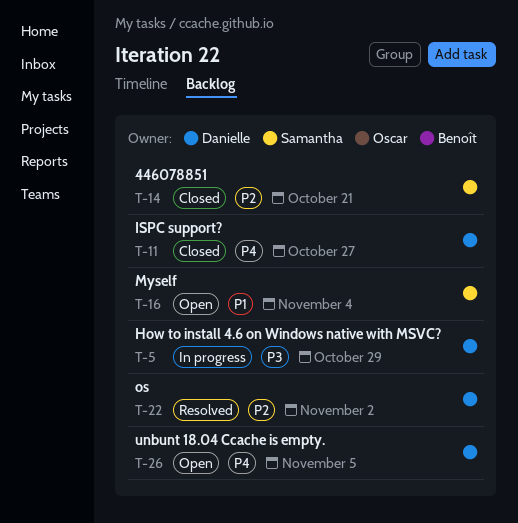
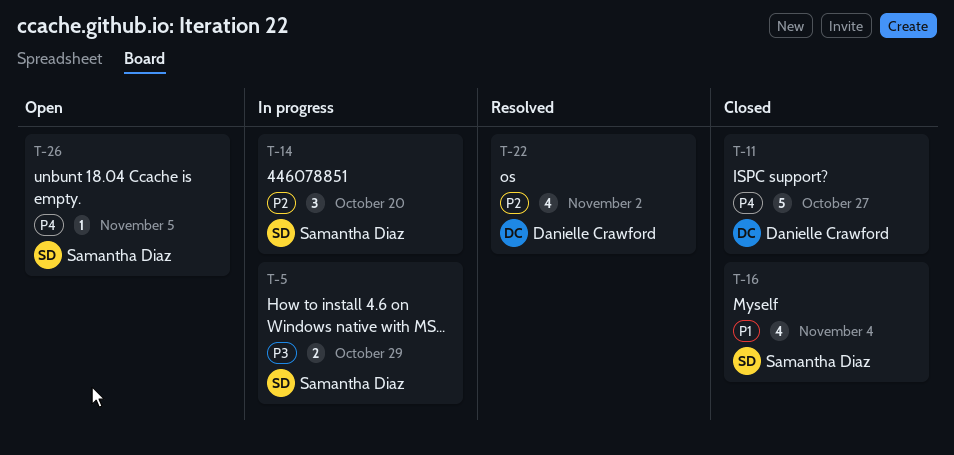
T-5, owner: Danielle Crawford -> Samantha Diaz
T-14, status: Closed -> In progress
T-14, due: Oct 21 -> Oct 20
T-16, status: Open -> Closed
T-26, owner: Danielle Crawford -> Samantha Diaz

